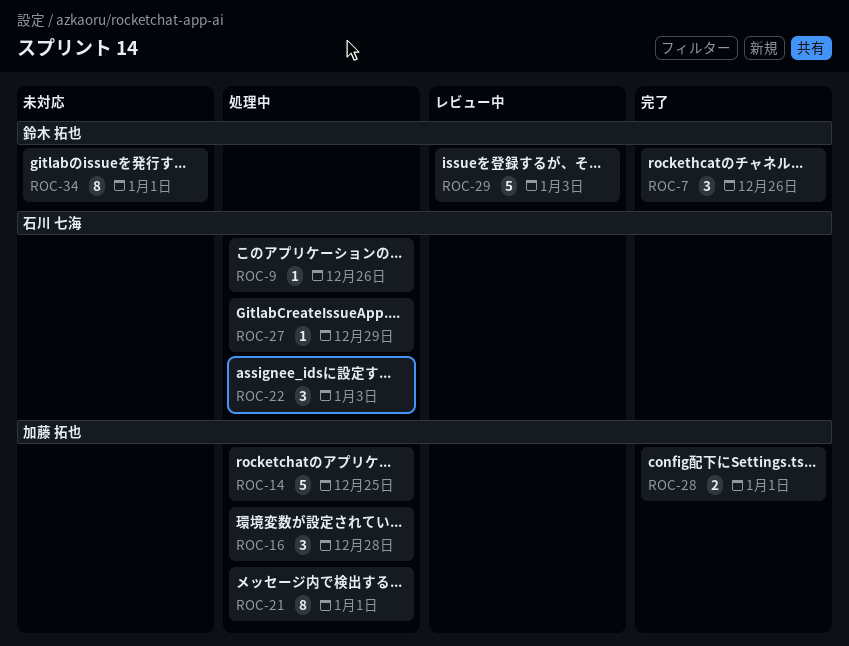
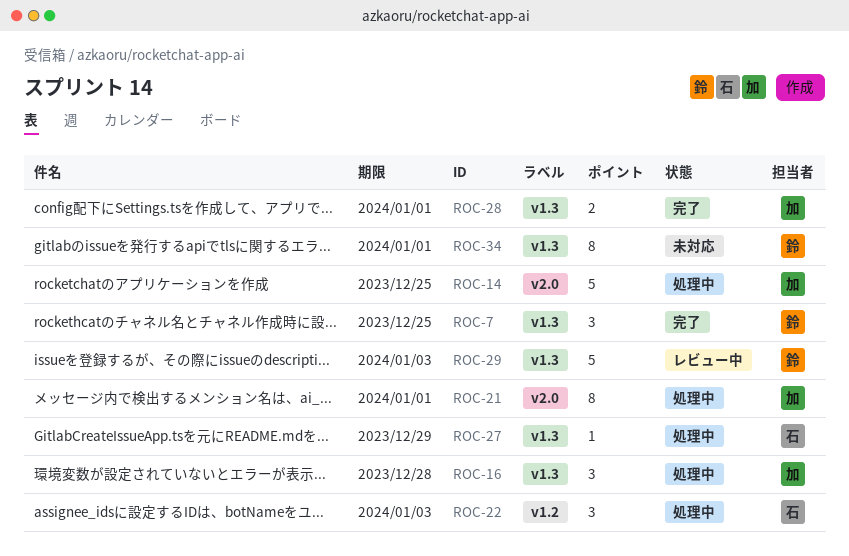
ROC-7, due: Dec 26 -> Dec 25
ROC-9: present -> none

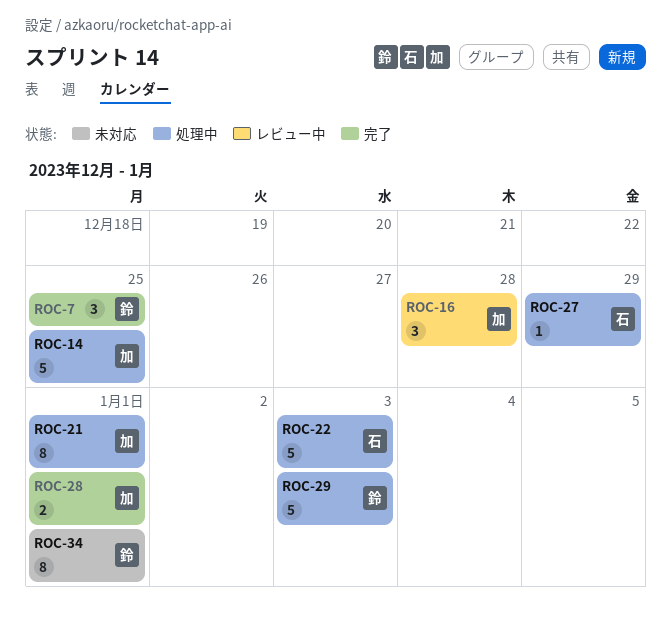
ROC-16, status: 処理中 -> レビュー中
ROC-22, estimate: 3 -> 5
ROC-29, status: レビュー中 -> 処理中

